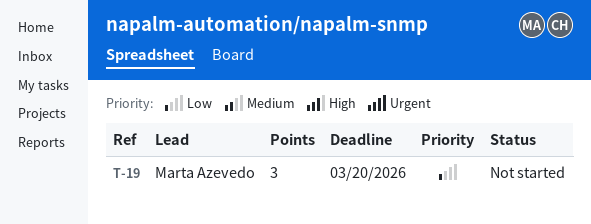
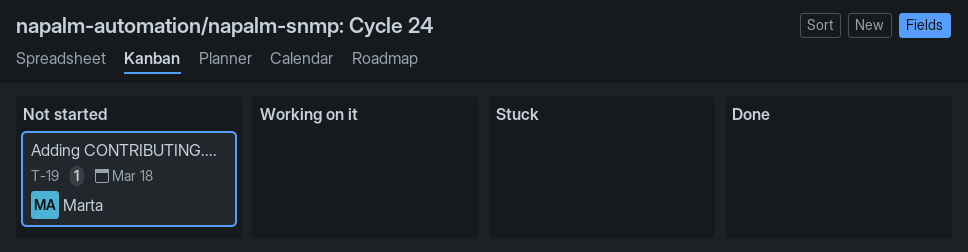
T-19, estimate: 3 -> 1
T-19, due: Mar 20 -> Mar 18

